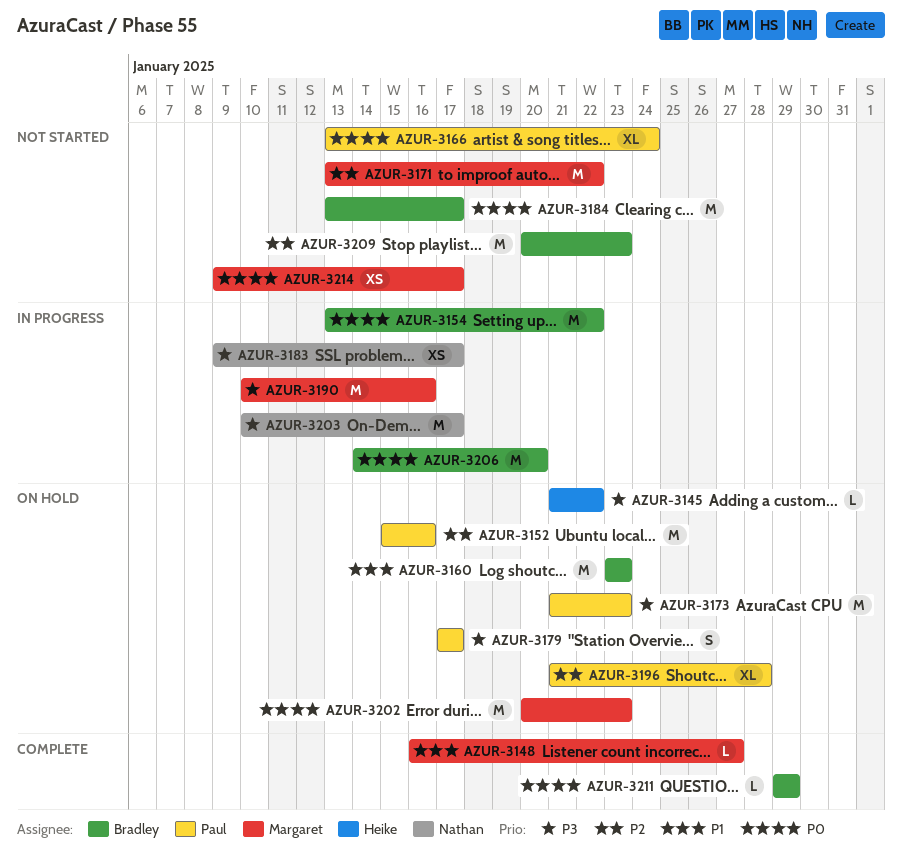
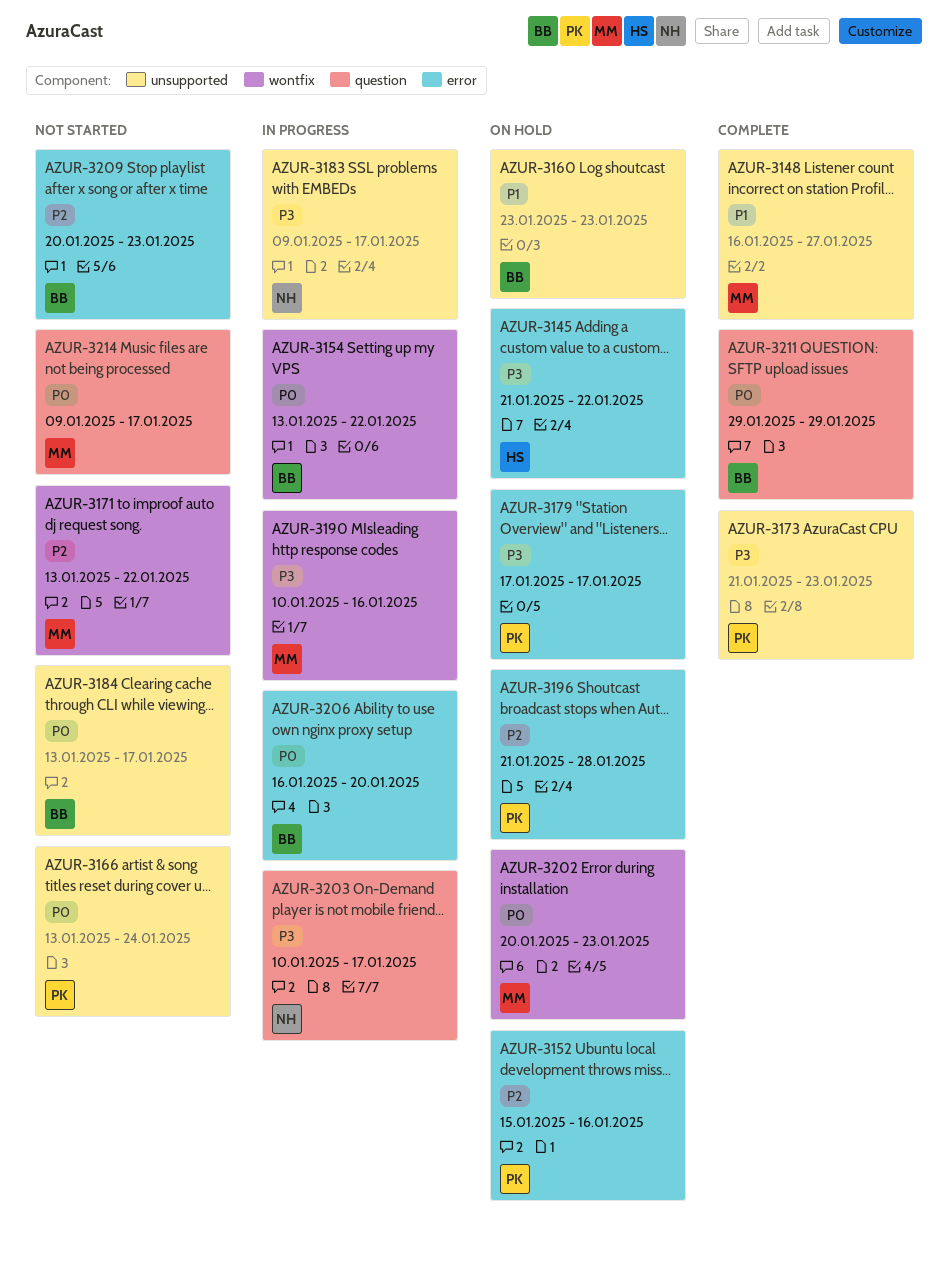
AZUR-3173, status: On hold -> Complete
AZUR-3206, start: Jan 14 -> Jan 16

